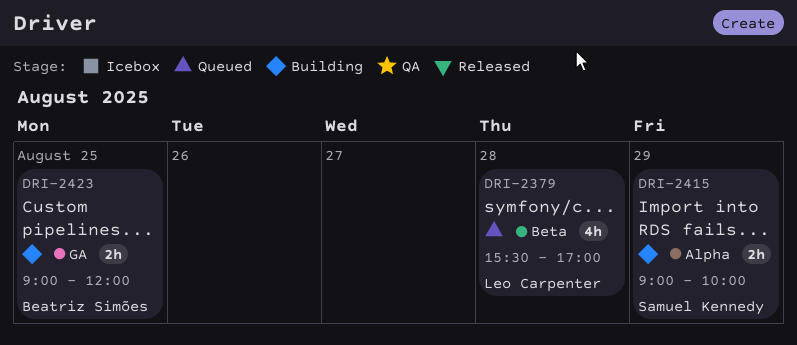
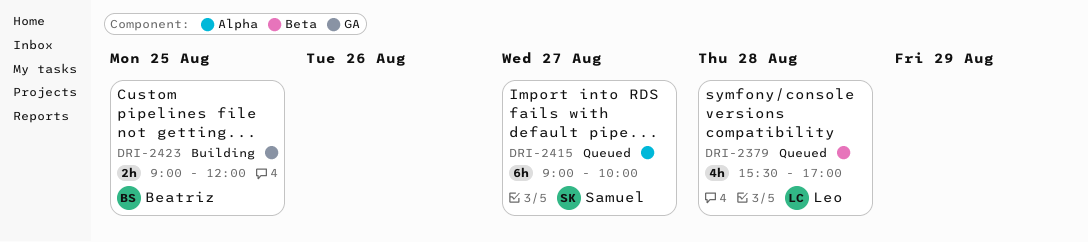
DRI-2415, status: Building -> Queued
DRI-2415, estimate: 2h -> 6h
DRI-2415, day: Aug 29 -> Aug 27

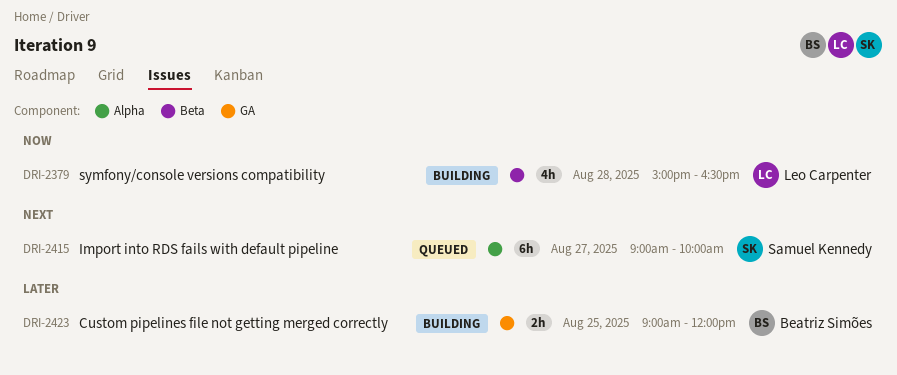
DRI-2379, status: Queued -> Building
DRI-2379, begins: 15:30 -> 15:00
DRI-2379, ends: 17:00 -> 16:30

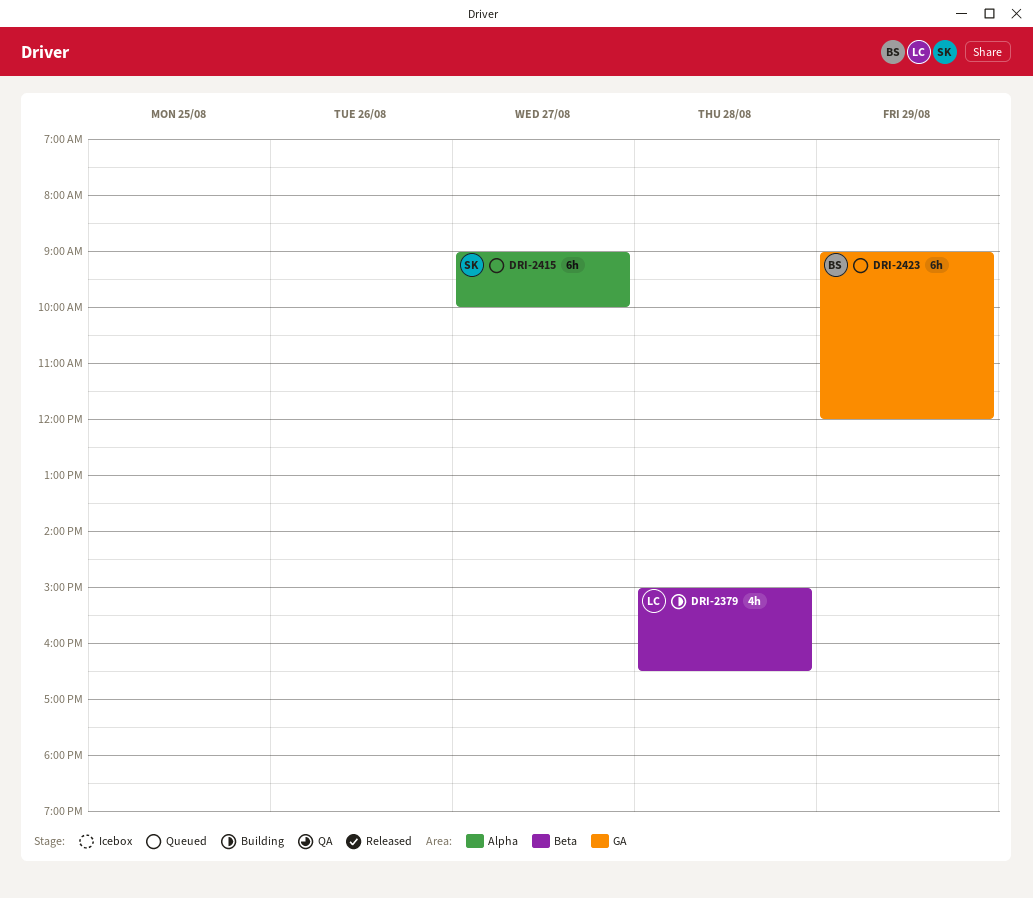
DRI-2423, status: Building -> Queued
DRI-2423, estimate: 2h -> 6h
DRI-2423, day: Aug 25 -> Aug 29

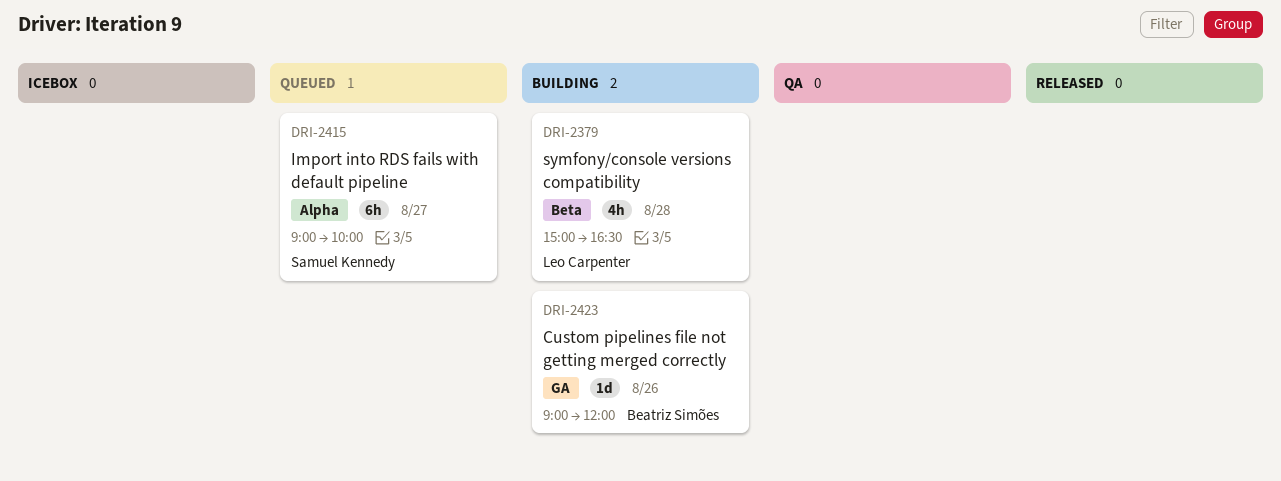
DRI-2423, status: Queued -> Building
DRI-2423, estimate: 6h -> 1d
DRI-2423, day: Aug 29 -> Aug 26

